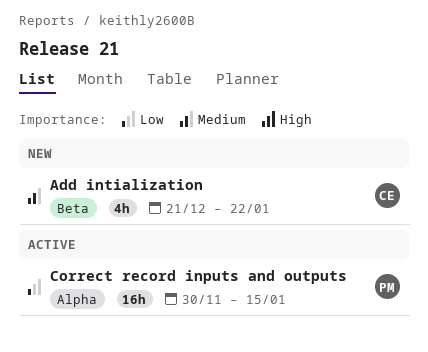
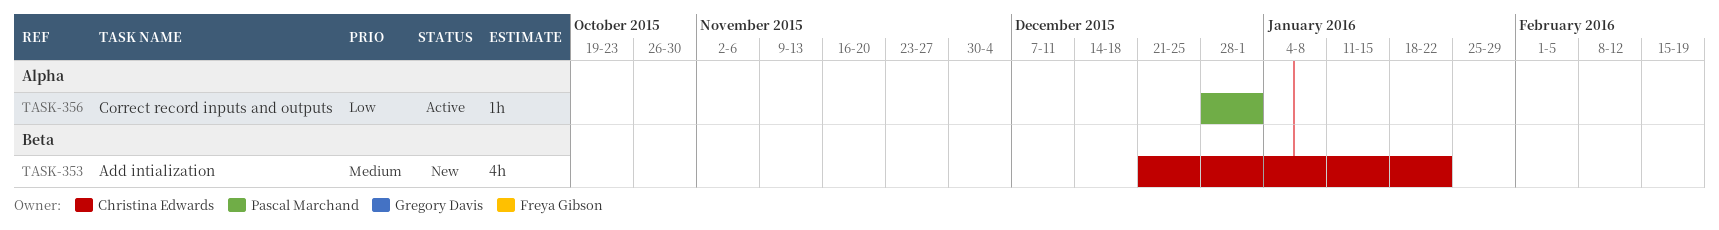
Correct record inputs and outputs, estimate: 16h -> 1h
Correct record inputs and outputs, start: Nov 30 -> Dec 28
Correct record inputs and outputs, due: Jan 15 -> Jan 1

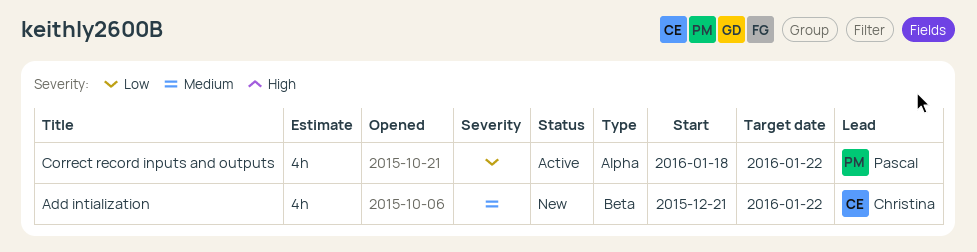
Correct record inputs and outputs, estimate: 1h -> 4h
Correct record inputs and outputs, start: Dec 28 -> Jan 18
Correct record inputs and outputs, due: Jan 1 -> Jan 22

